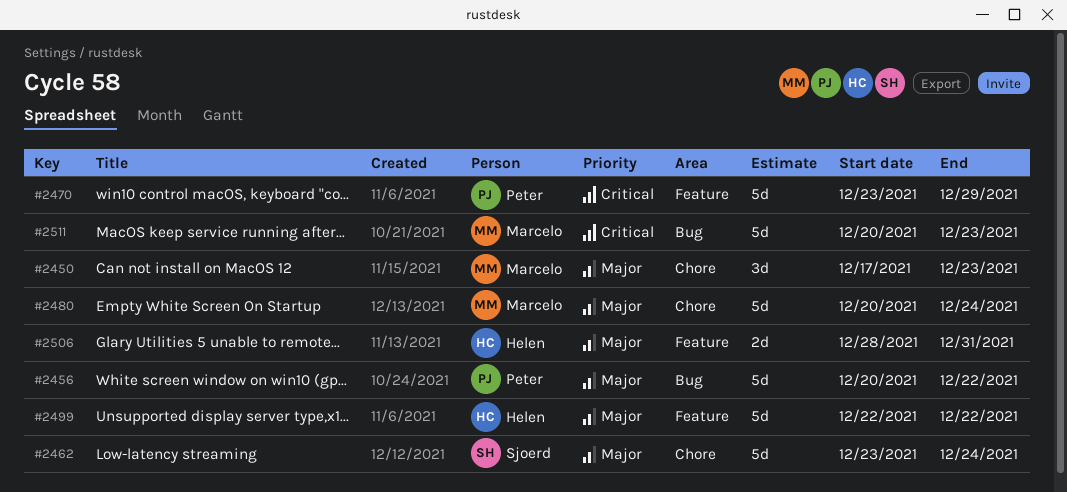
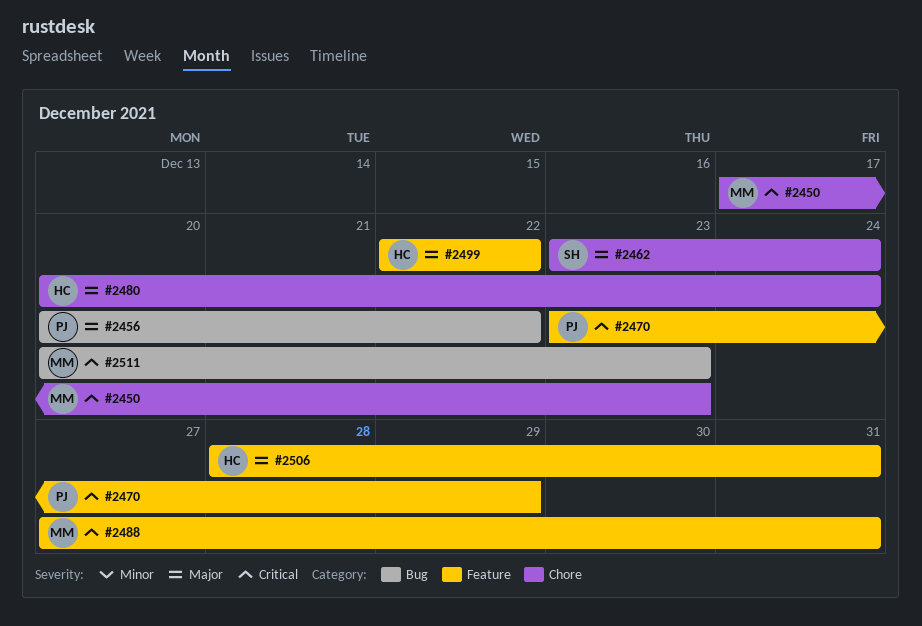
#2450, priority: Major -> Critical
#2480, owner: Marcelo -> Helen
#2488: none -> present

